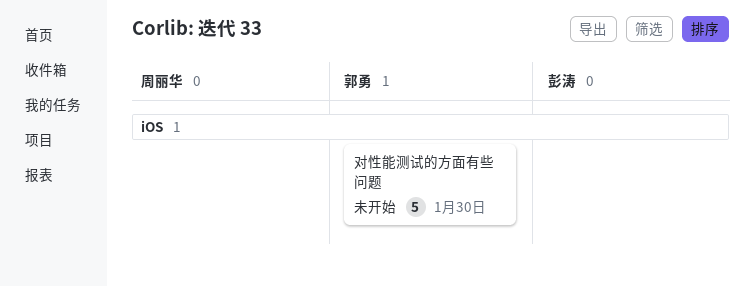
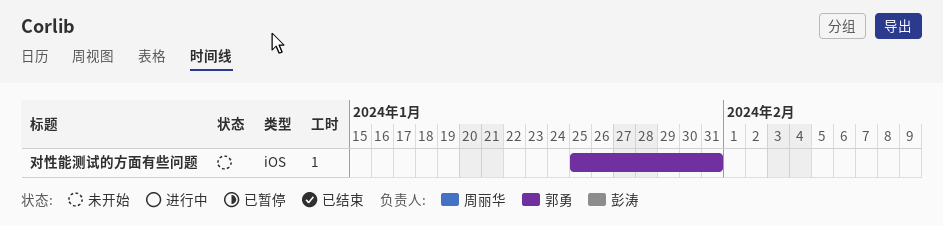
对性能测试的方面有些问题, estimate: 5 -> 1
对性能测试的方面有些问题, due: Jan 30 -> Jan 31

